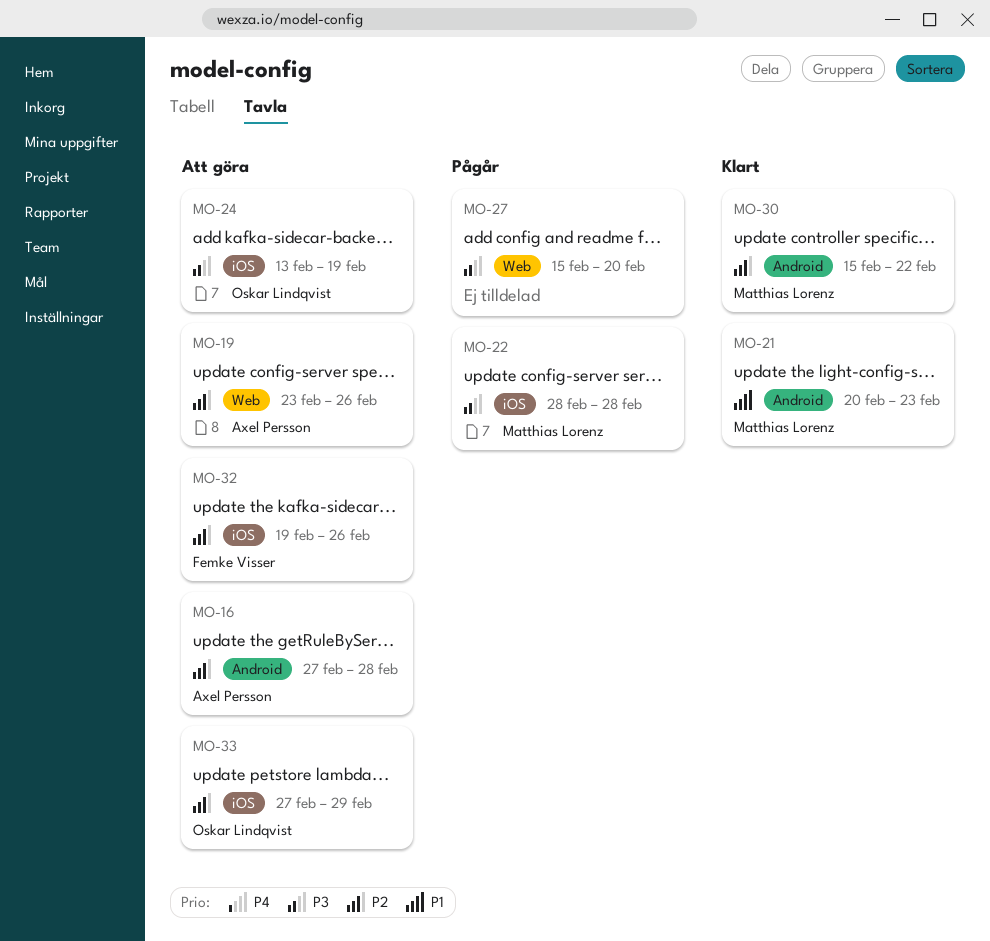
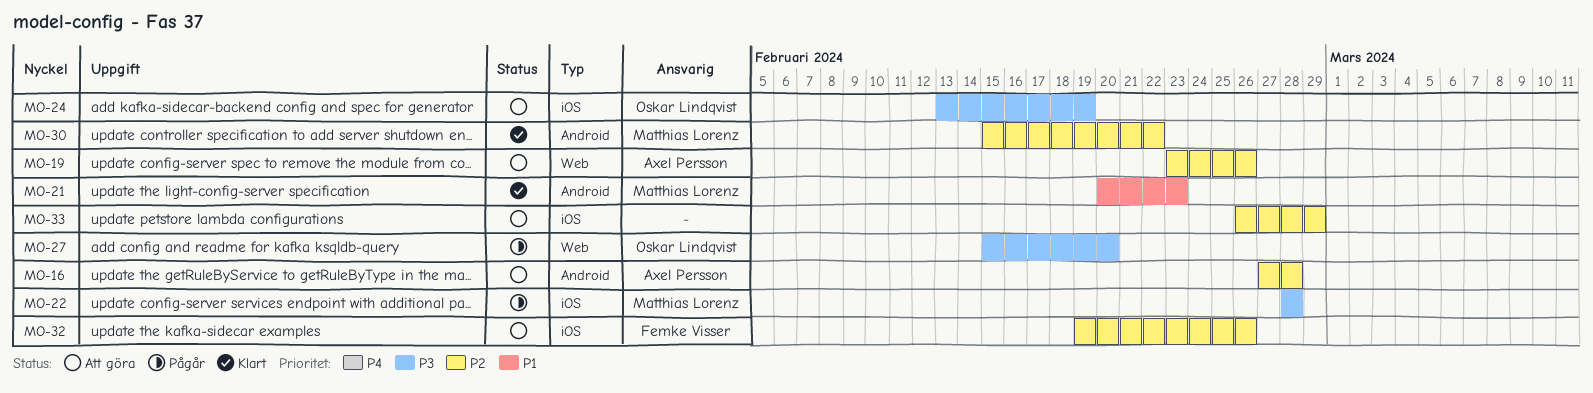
MO-27, owner: none -> Oskar Lindqvist
MO-33, owner: Oskar Lindqvist -> none
MO-33, start: Feb 27 -> Feb 26

